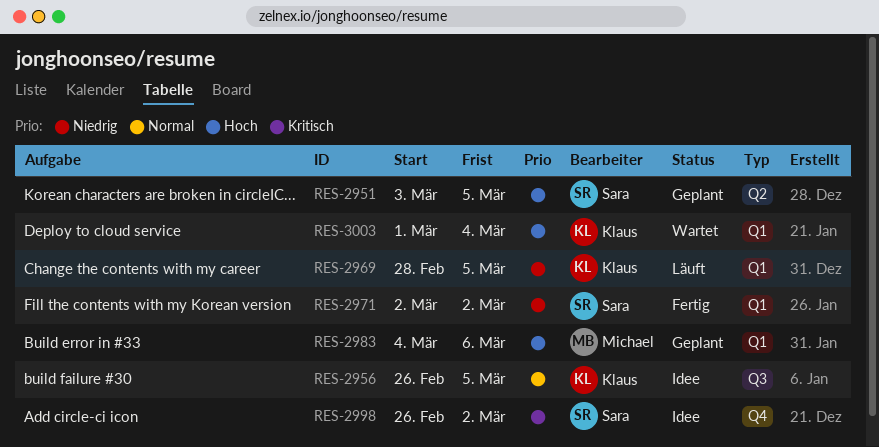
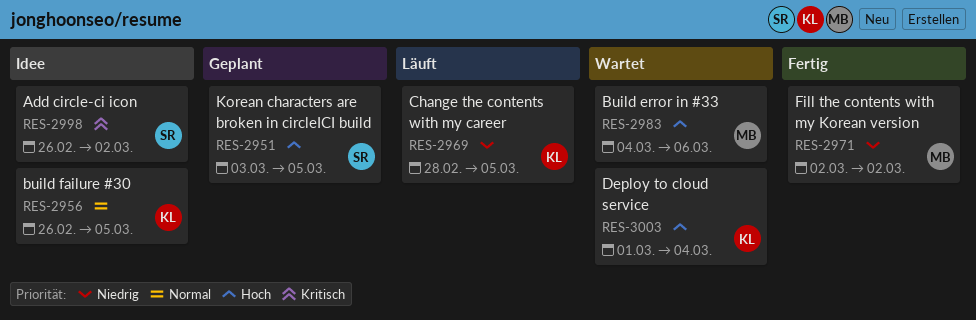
RES-2971, owner: Sara -> Michael
RES-2983, status: Geplant -> Wartet

